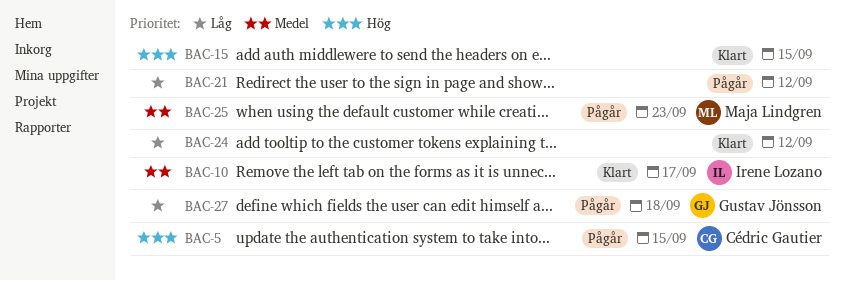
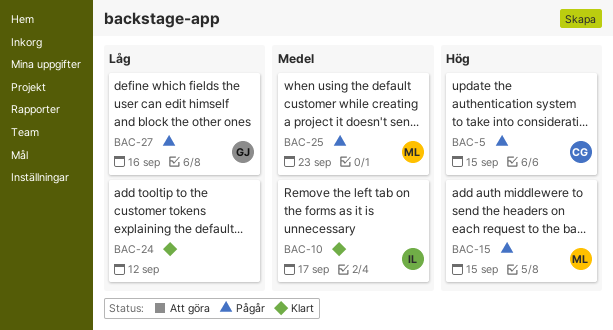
BAC-15, status: Klart -> Pågår
BAC-15, owner: none -> Maja Lindgren
BAC-21: present -> none
BAC-27, due: Sep 18 -> Sep 16

